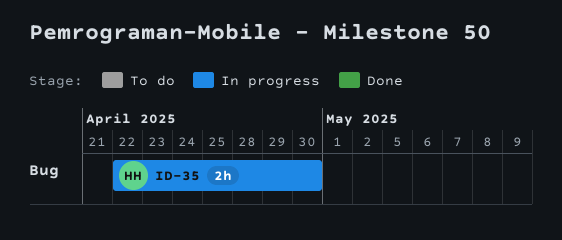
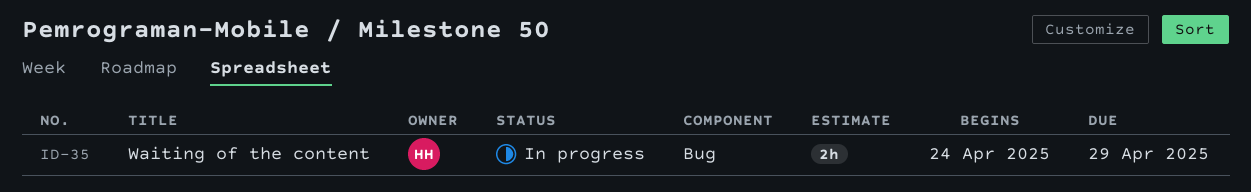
ID-35, start: Apr 22 -> Apr 24
ID-35, due: Apr 30 -> Apr 29

